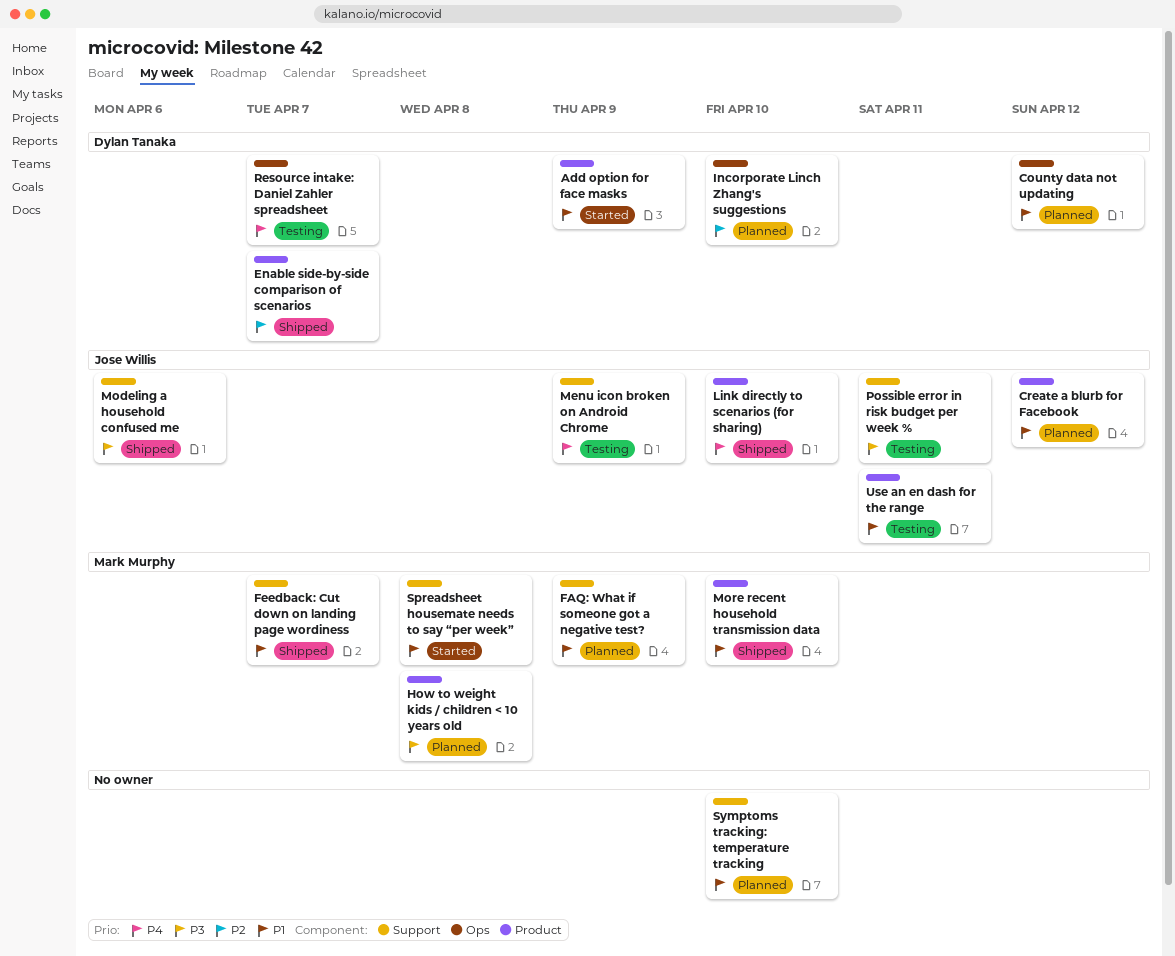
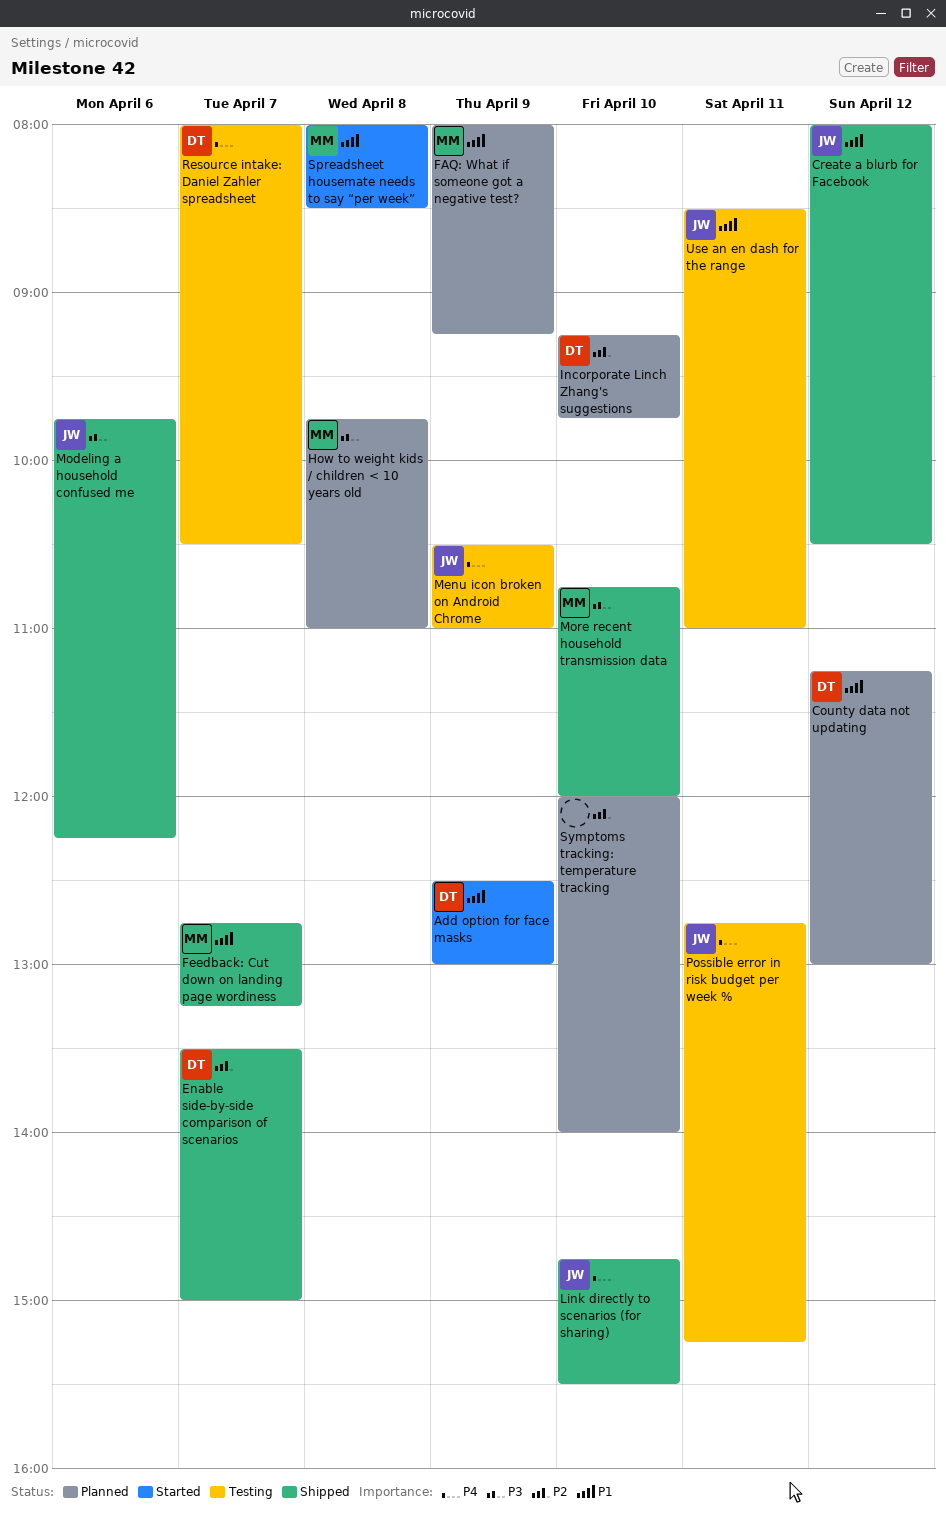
Create a blurb for Facebook, status: Planned -> Shipped
More recent household transmission data, priority: P1 -> P3
Possible error in risk budget per week %, priority: P3 -> P4
Symptoms tracking: temperature tracking, priority: P1 -> P2

